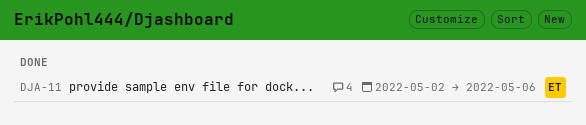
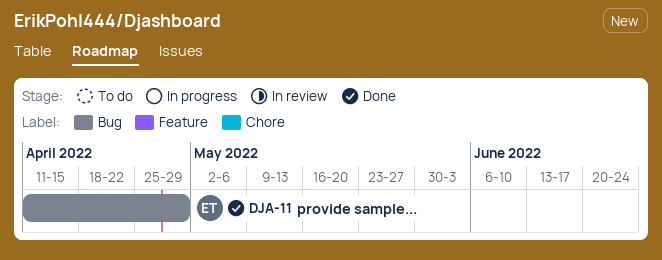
DJA-11, start: May 2 -> Apr 11
DJA-11, due: May 6 -> Apr 29

